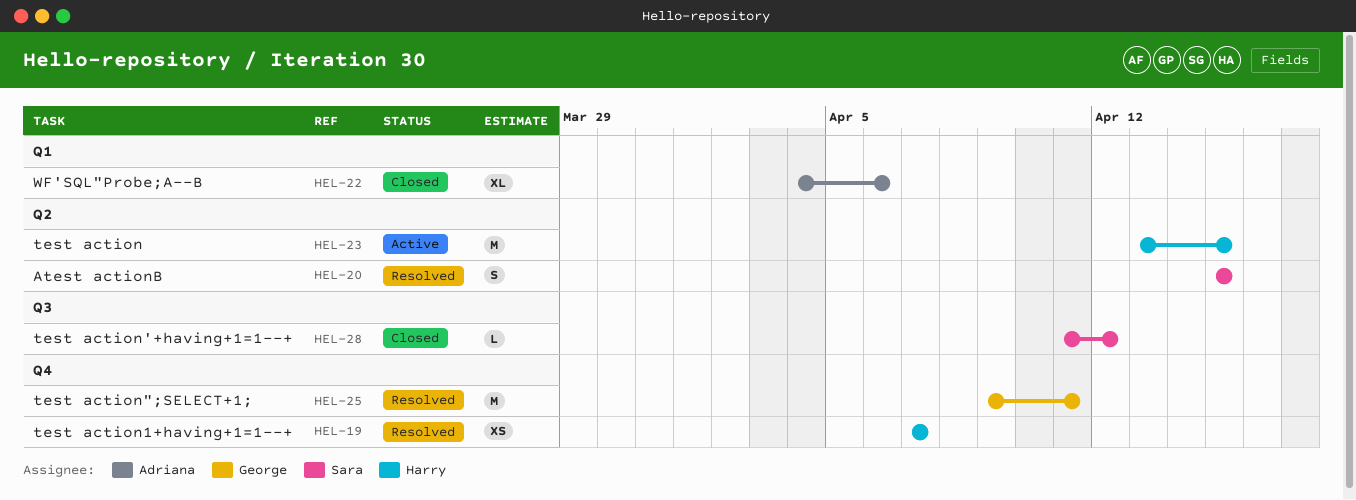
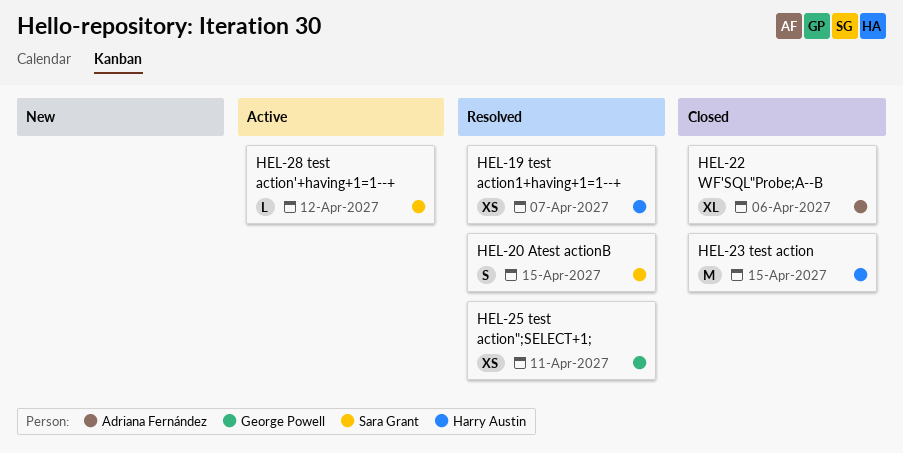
HEL-23, status: Active -> Closed
HEL-25, estimate: M -> XS
HEL-28, status: Closed -> Active

